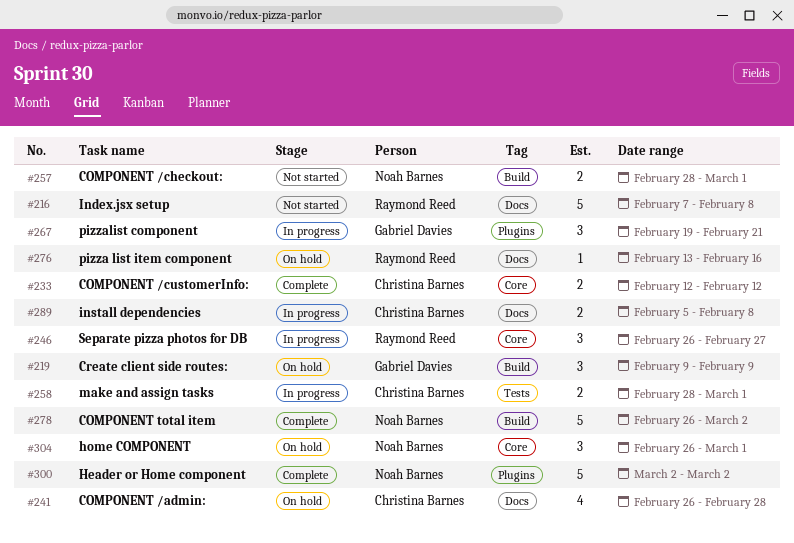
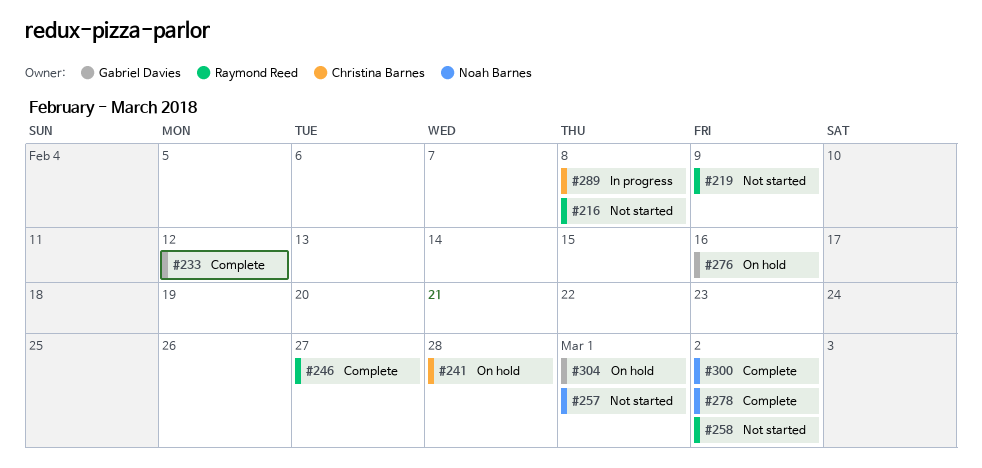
#219, status: On hold -> Not started
#219, owner: Gabriel Davies -> Raymond Reed
#233, owner: Christina Barnes -> Gabriel Davies
#246, status: In progress -> Complete
#258, status: In progress -> Not started
#258, owner: Christina Barnes -> Raymond Reed
#258, due: Mar 1 -> Mar 2
#267: present -> none
#276, owner: Raymond Reed -> Gabriel Davies
#304, owner: Noah Barnes -> Gabriel Davies

